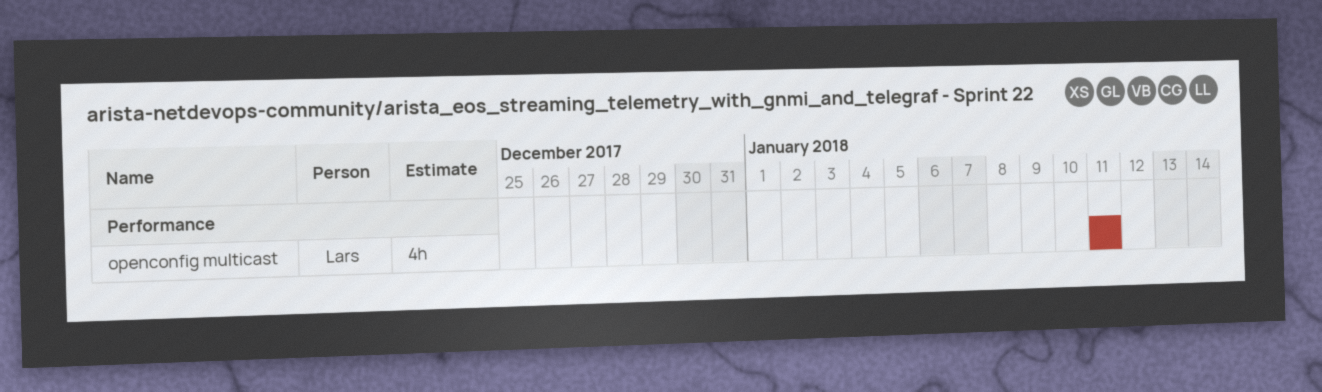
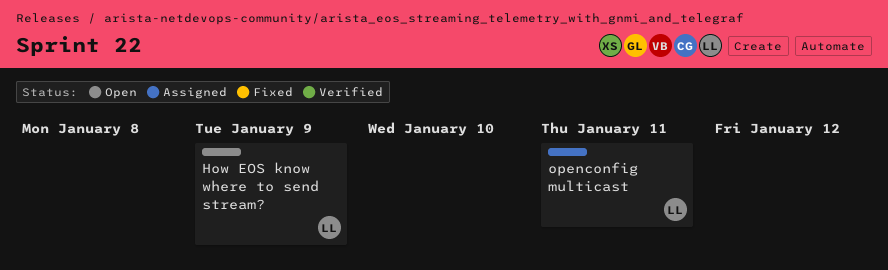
How EOS know where to send stream?: none -> present

